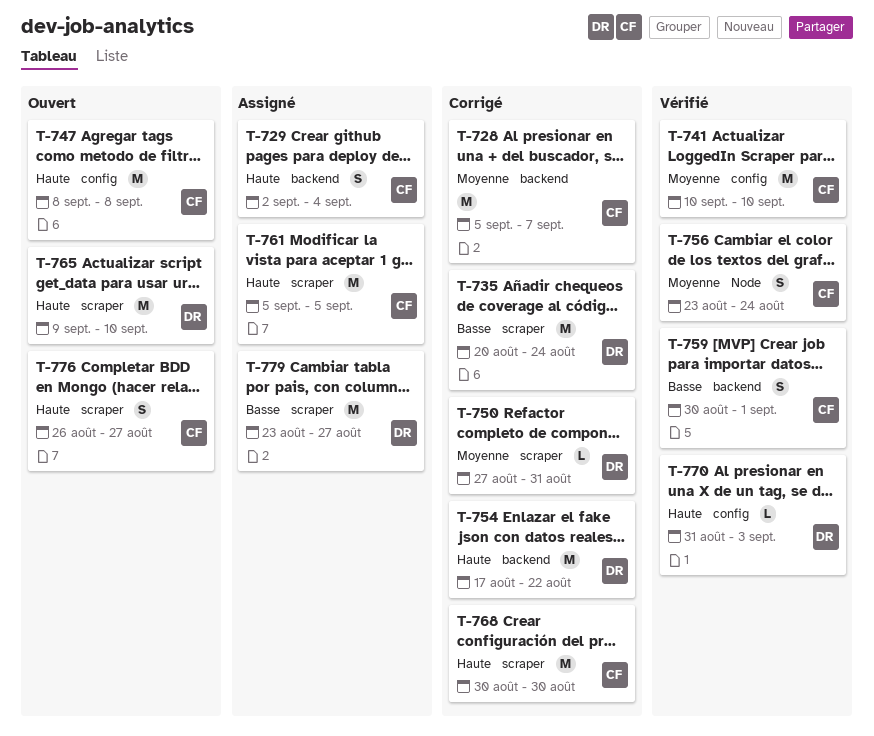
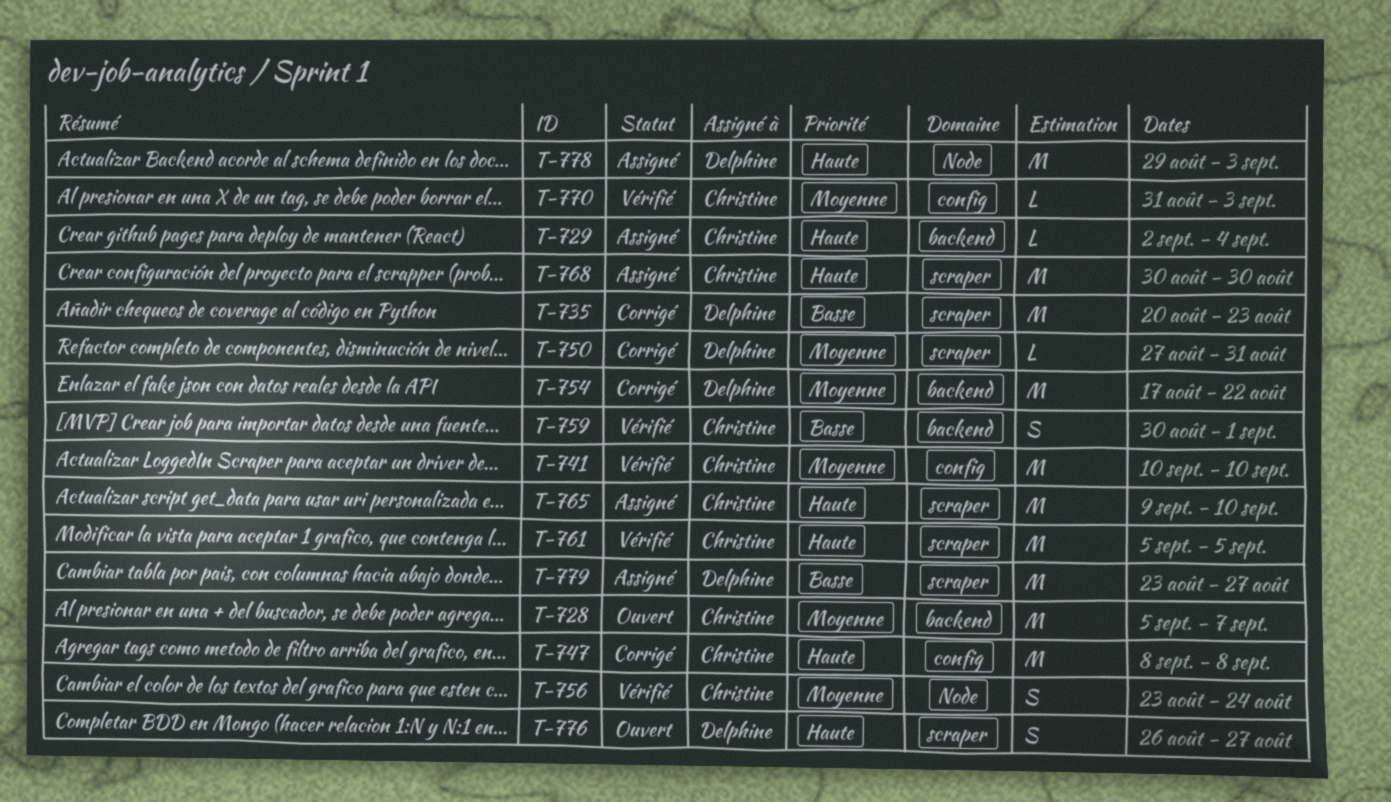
T-728, status: Corrigé -> Ouvert
T-729, estimate: S -> L
T-735, due: Aug 24 -> Aug 23
T-747, status: Ouvert -> Corrigé
T-754, priority: Haute -> Moyenne
T-761, status: Assigné -> Vérifié
T-765, status: Ouvert -> Assigné
T-765, owner: Delphine -> Christine
T-768, status: Corrigé -> Assigné
T-770, owner: Delphine -> Christine
T-770, priority: Haute -> Moyenne
T-776, owner: Christine -> Delphine
T-778: none -> present

